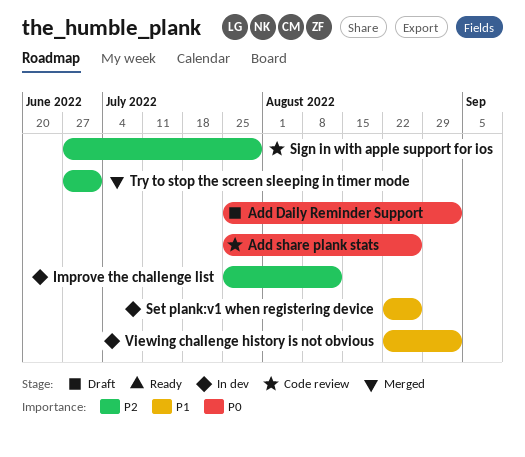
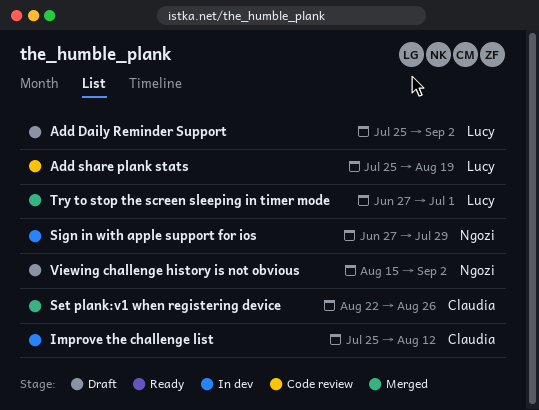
Add share plank stats, due: Aug 26 -> Aug 19
Set plank:v1 when registering device, status: In dev -> Merged
Sign in with apple support for ios, status: Code review -> In dev
Viewing challenge history is not obvious, status: In dev -> Draft
Viewing challenge history is not obvious, start: Aug 22 -> Aug 15

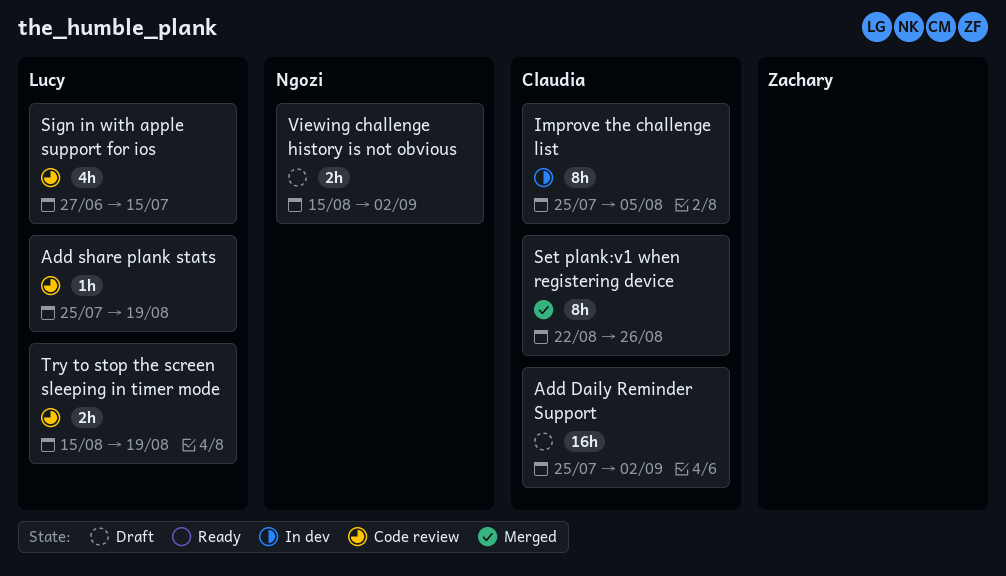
Add Daily Reminder Support, owner: Lucy -> Claudia
Improve the challenge list, due: Aug 12 -> Aug 5
Sign in with apple support for ios, status: In dev -> Code review
Sign in with apple support for ios, owner: Ngozi -> Lucy
Sign in with apple support for ios, due: Jul 29 -> Jul 15
Try to stop the screen sleeping in timer mode, status: Merged -> Code review
Try to stop the screen sleeping in timer mode, start: Jun 27 -> Aug 15
Try to stop the screen sleeping in timer mode, due: Jul 1 -> Aug 19

